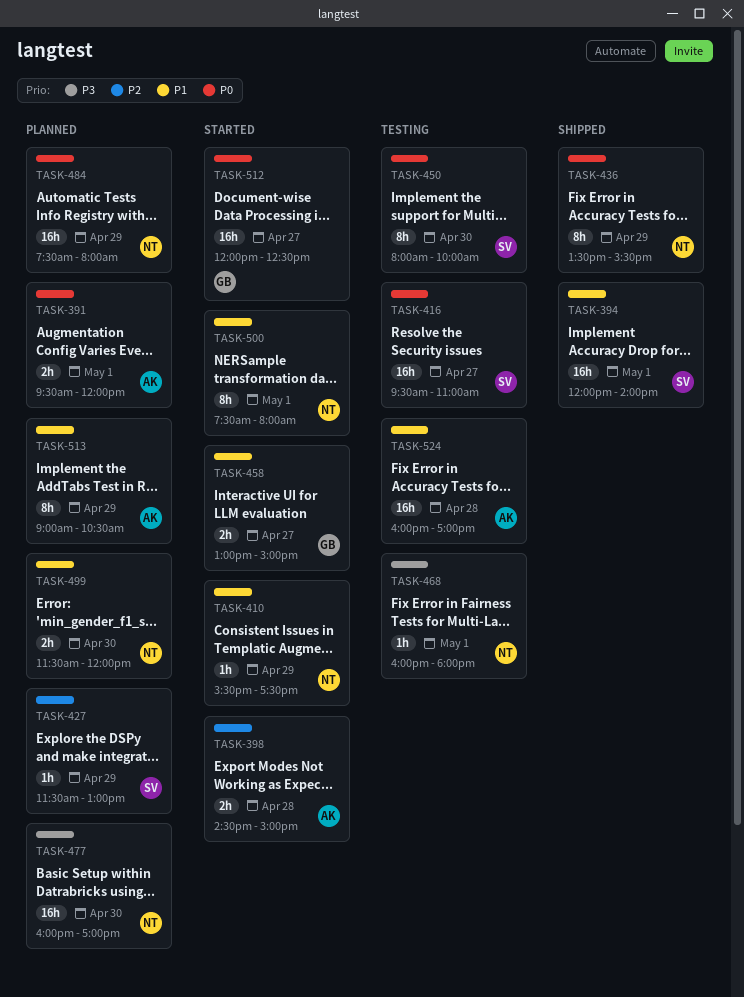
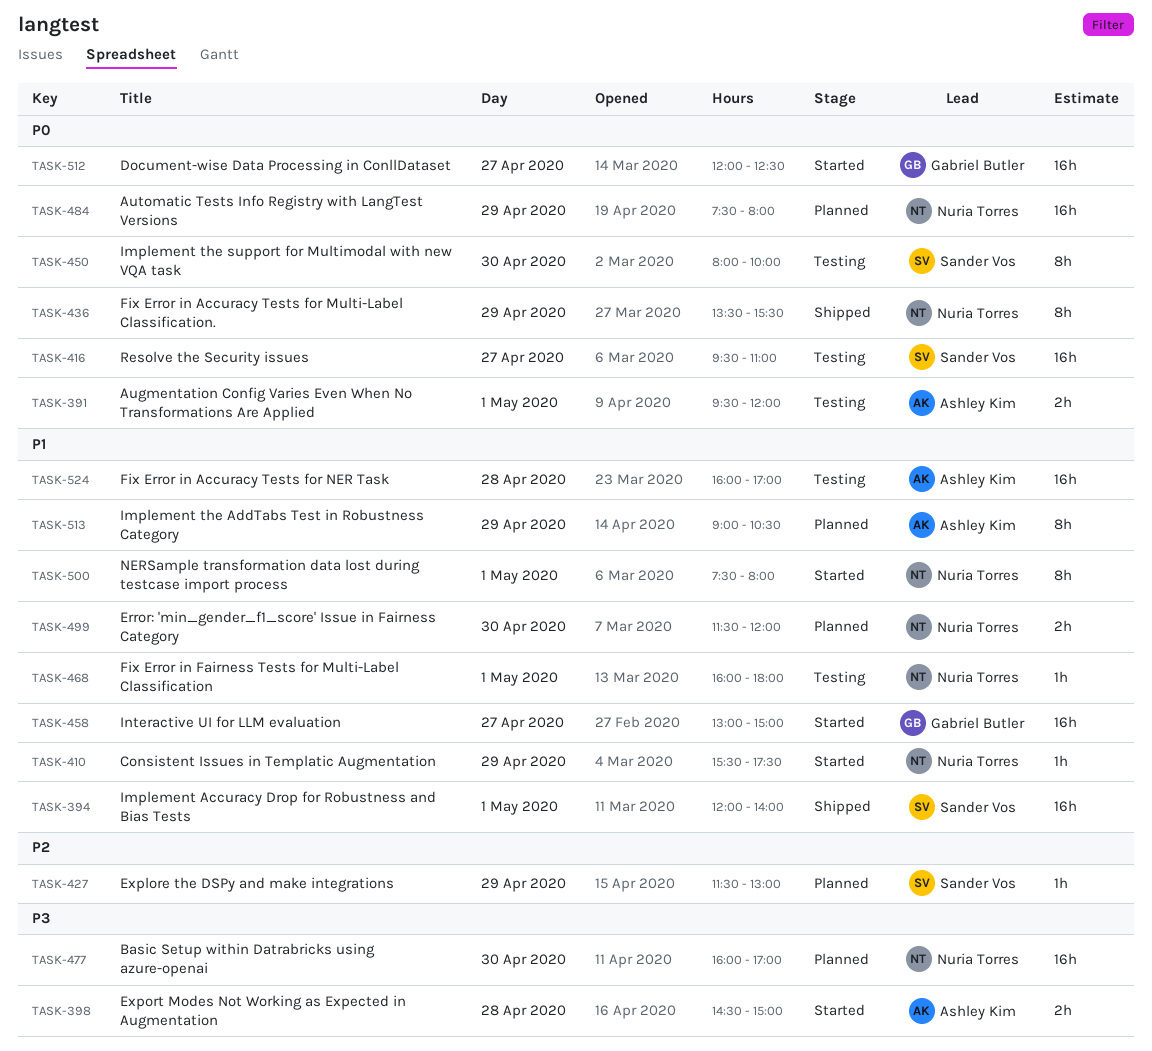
TASK-391, status: Planned -> Testing
TASK-398, priority: P2 -> P3
TASK-458, estimate: 2h -> 16h
TASK-468, priority: P3 -> P1

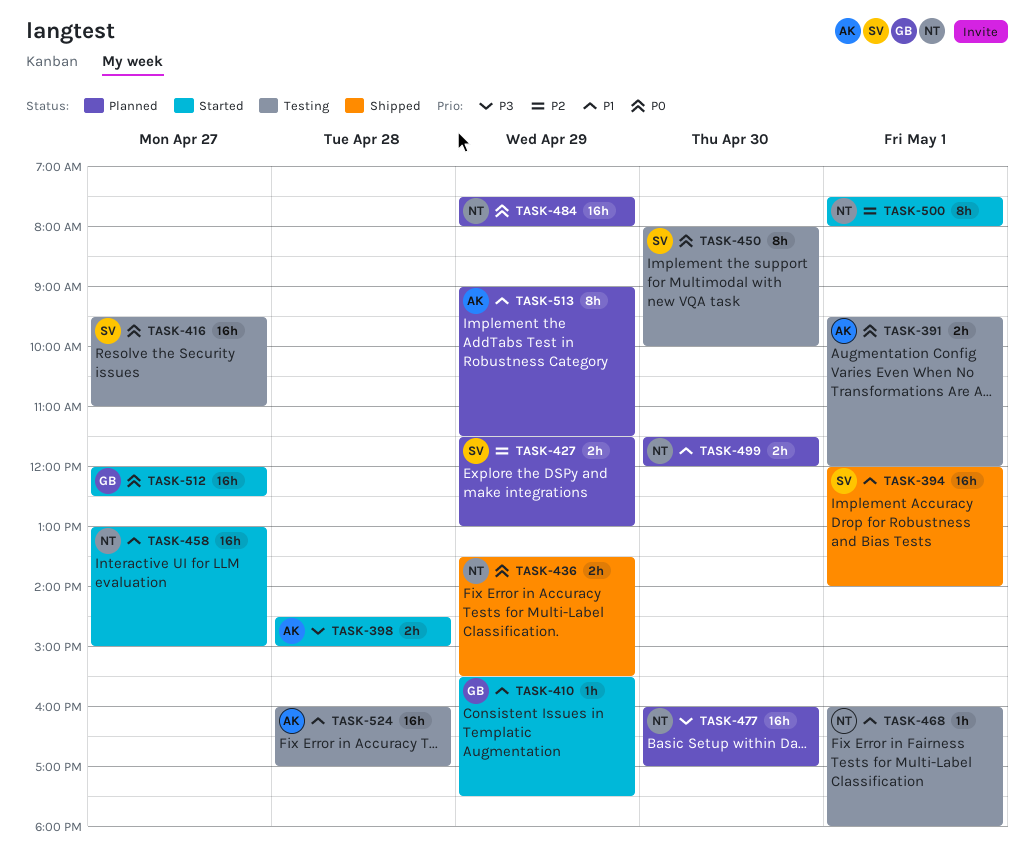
TASK-410, owner: Nuria Torres -> Gabriel Butler
TASK-427, estimate: 1h -> 2h
TASK-436, estimate: 8h -> 2h
TASK-458, owner: Gabriel Butler -> Nuria Torres
TASK-500, priority: P1 -> P2
TASK-513, ends: 10:30 -> 11:30

